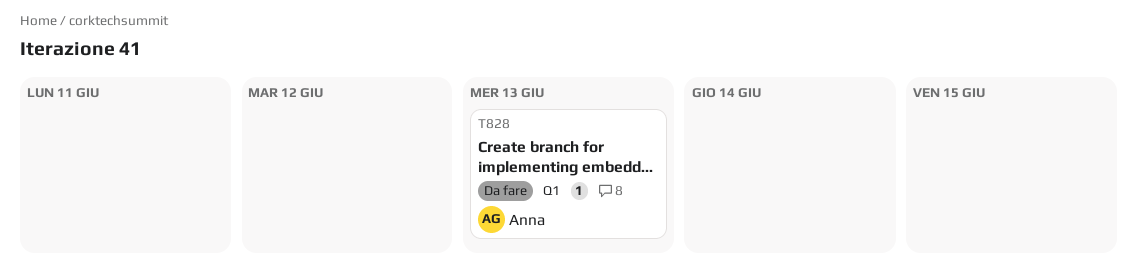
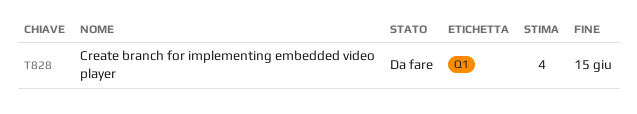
T828, estimate: 1 -> 4
T828, due: Jun 13 -> Jun 15

